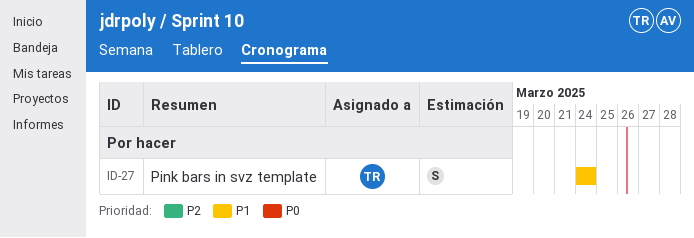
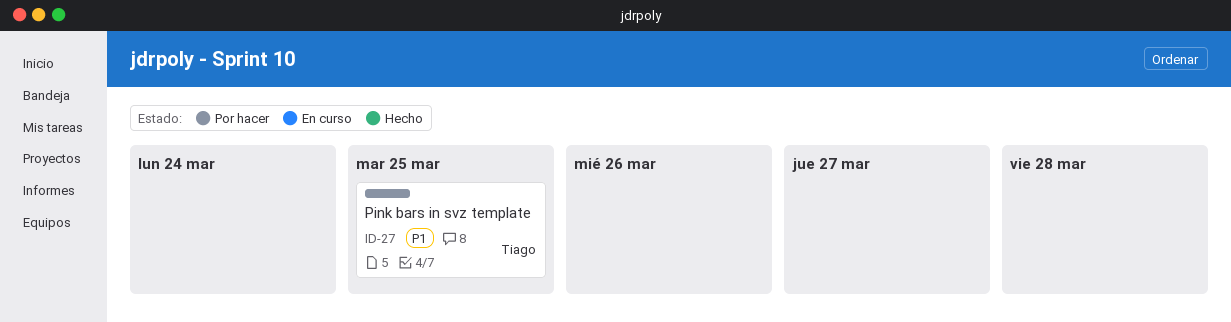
ID-27, due: Mar 24 -> Mar 25

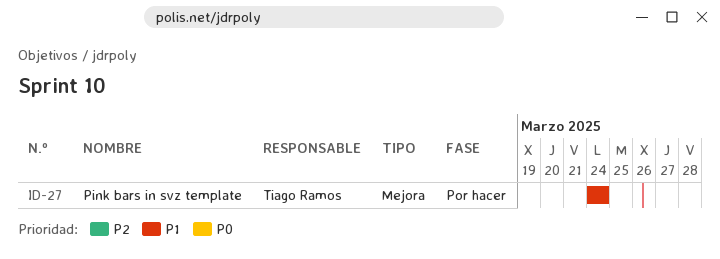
ID-27, due: Mar 25 -> Mar 24

